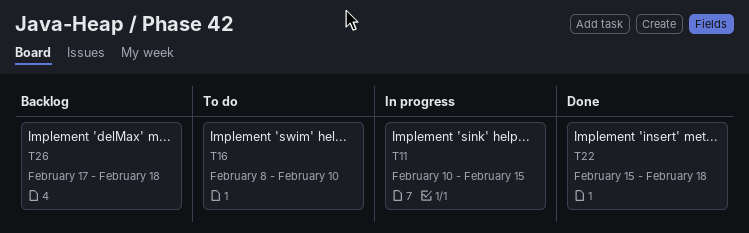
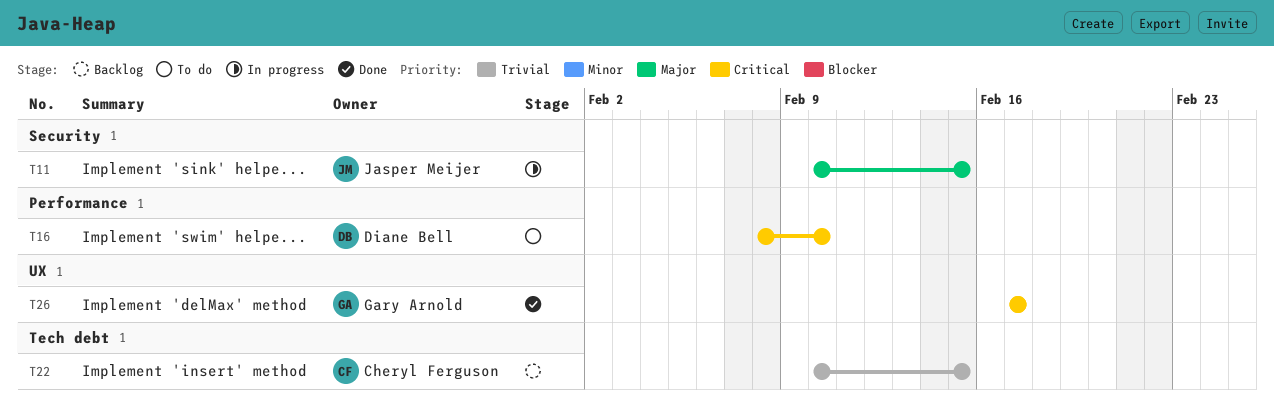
T22, status: Done -> Backlog
T22, start: Feb 15 -> Feb 10
T22, due: Feb 18 -> Feb 15
T26, status: Backlog -> Done
T26, due: Feb 18 -> Feb 17

